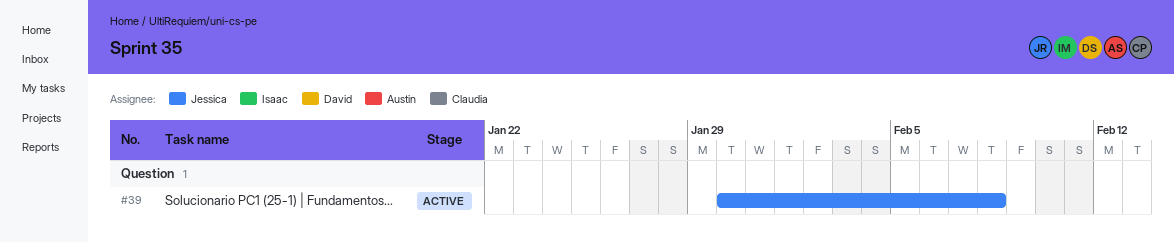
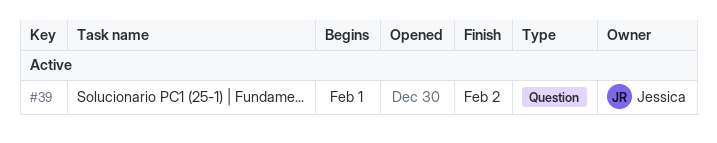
#39, start: Jan 30 -> Feb 1
#39, due: Feb 8 -> Feb 2

